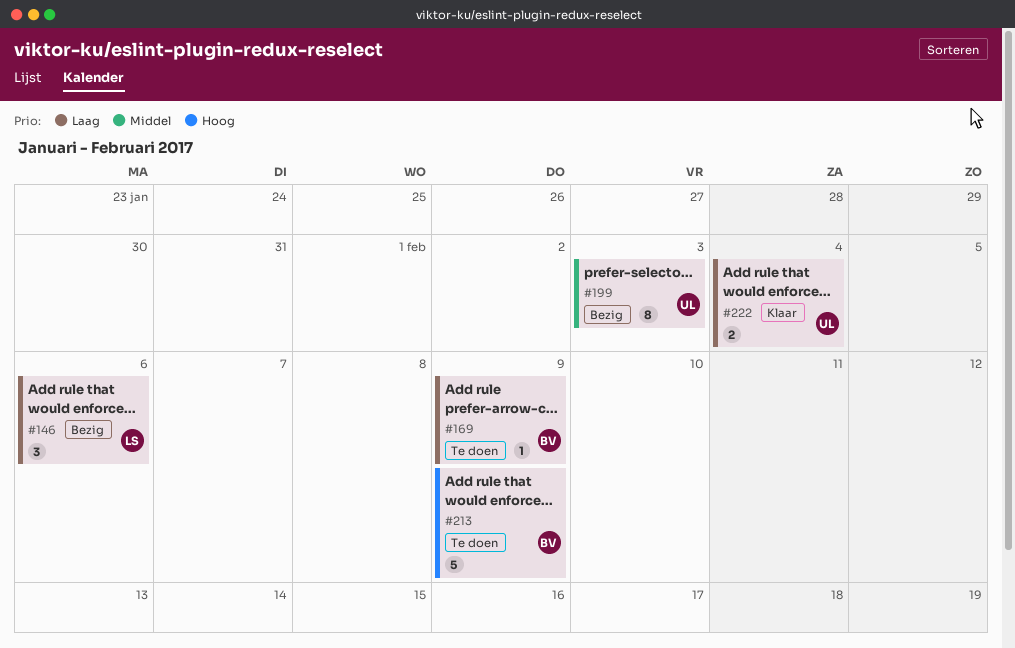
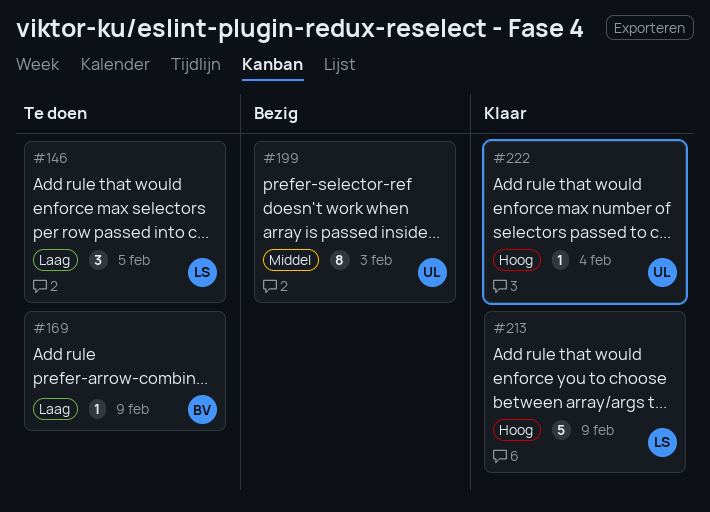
#146, status: Bezig -> Te doen
#146, due: Feb 6 -> Feb 5
#213, status: Te doen -> Klaar
#213, owner: BV -> LS
#222, priority: Laag -> Hoog
#222, estimate: 2 -> 1

